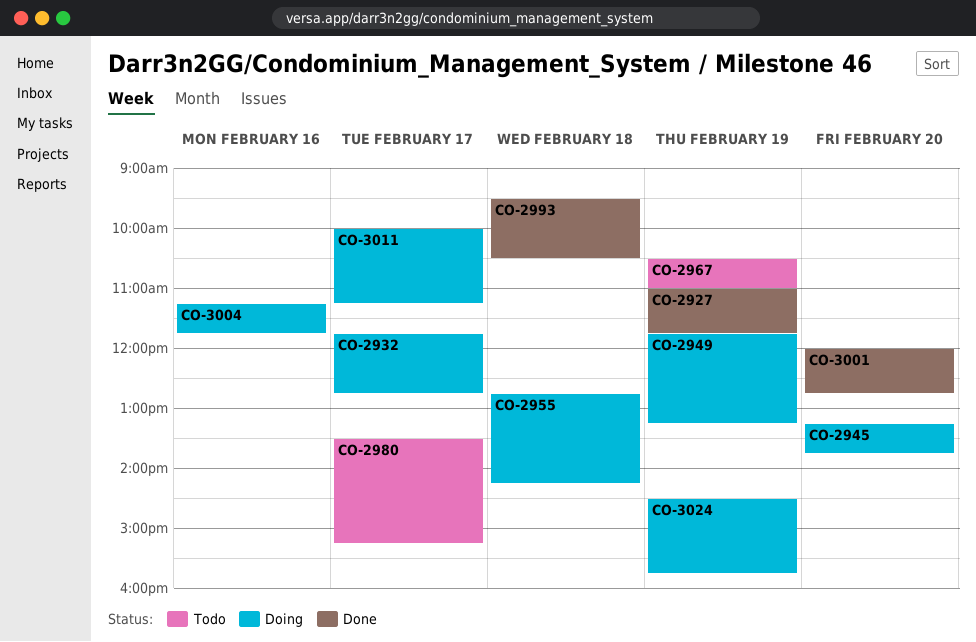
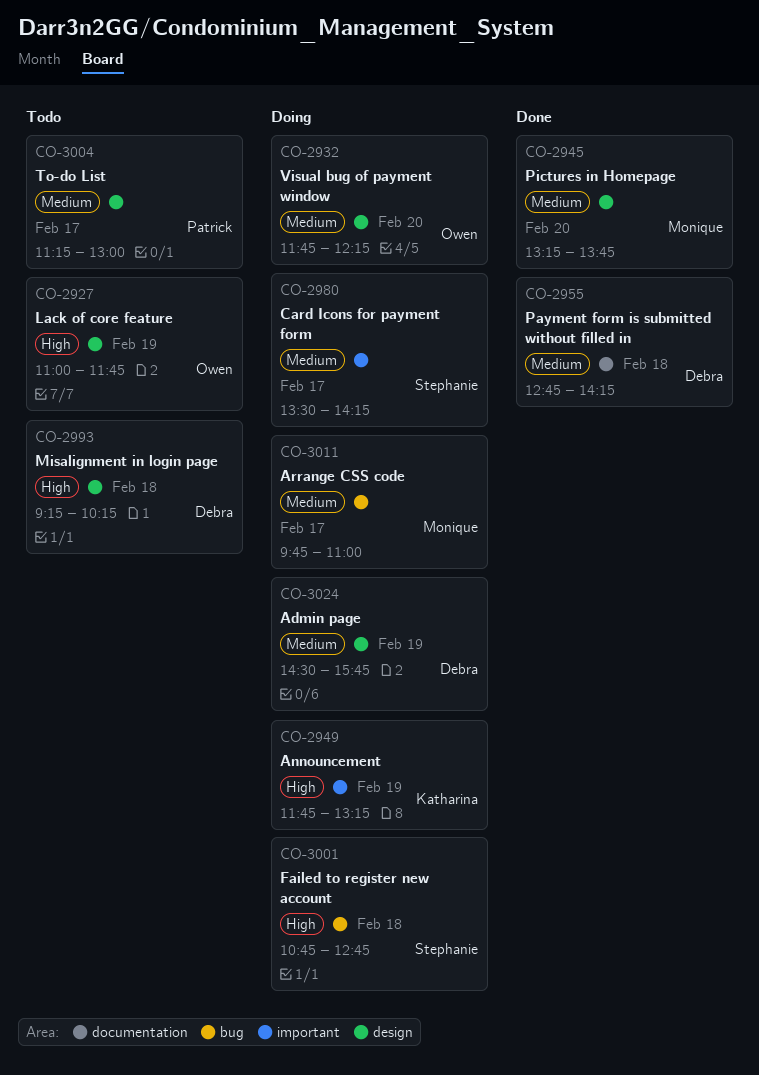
CO-2927, status: Done -> Todo
CO-2932, day: Feb 17 -> Feb 20
CO-2932, ends: 12:45 -> 12:15
CO-2945, status: Doing -> Done
CO-2955, status: Doing -> Done
CO-2967: present -> none
CO-2980, status: Todo -> Doing
CO-2980, ends: 15:15 -> 14:15
CO-2993, status: Done -> Todo
CO-2993, begins: 09:30 -> 09:15
CO-2993, ends: 10:30 -> 10:15
CO-3001, status: Done -> Doing
CO-3001, day: Feb 20 -> Feb 18
CO-3001, begins: 12:00 -> 10:45
CO-3004, status: Doing -> Todo
CO-3004, day: Feb 16 -> Feb 17
CO-3004, ends: 11:45 -> 13:00
CO-3011, begins: 10:00 -> 09:45
CO-3011, ends: 11:15 -> 11:00

